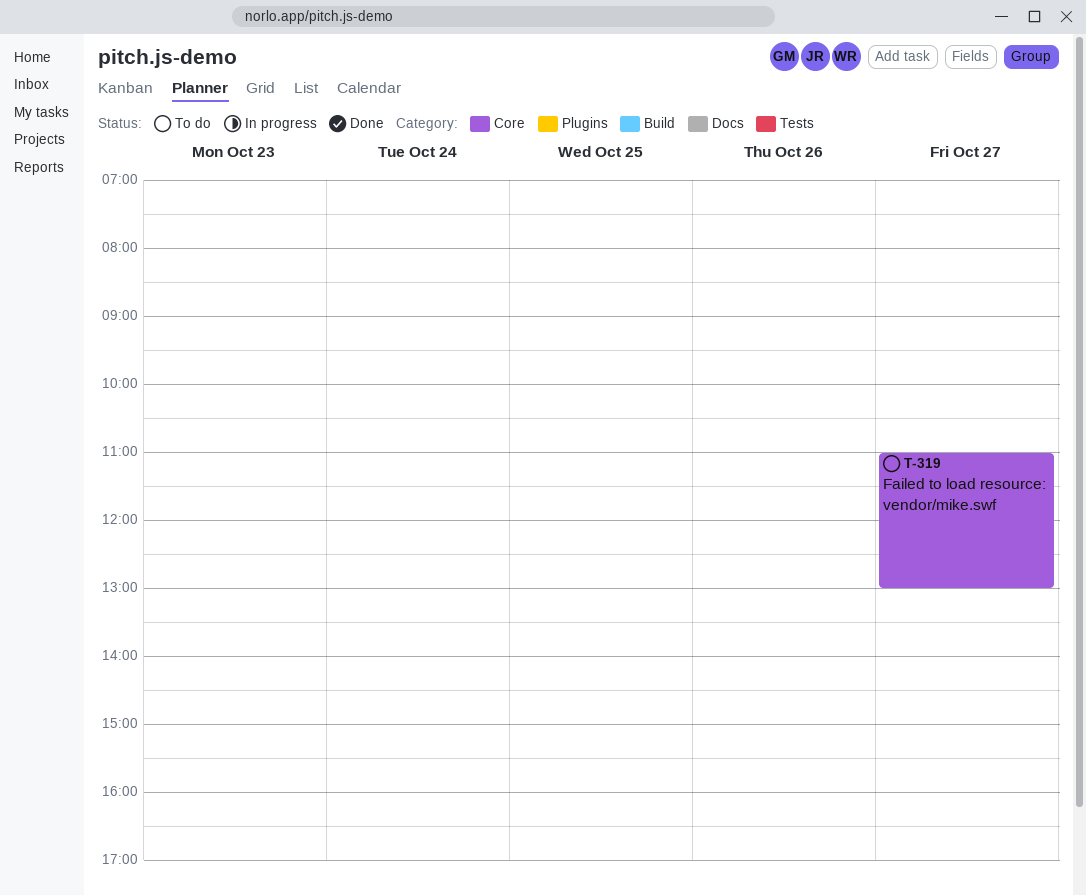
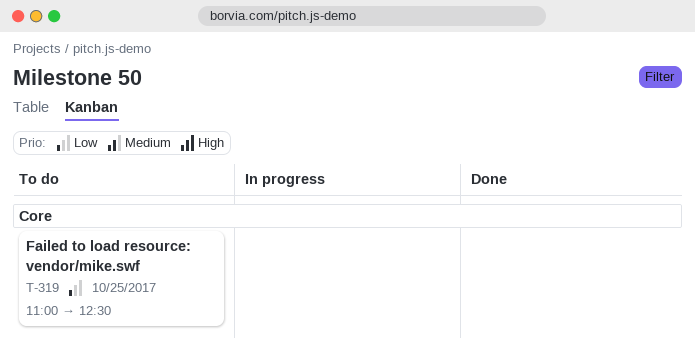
T-319, day: Oct 27 -> Oct 25
T-319, ends: 13:00 -> 12:30

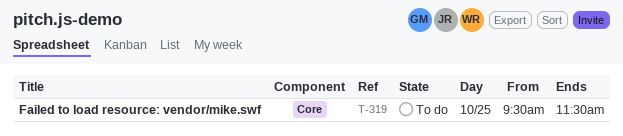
T-319, begins: 11:00 -> 09:30
T-319, ends: 12:30 -> 11:30

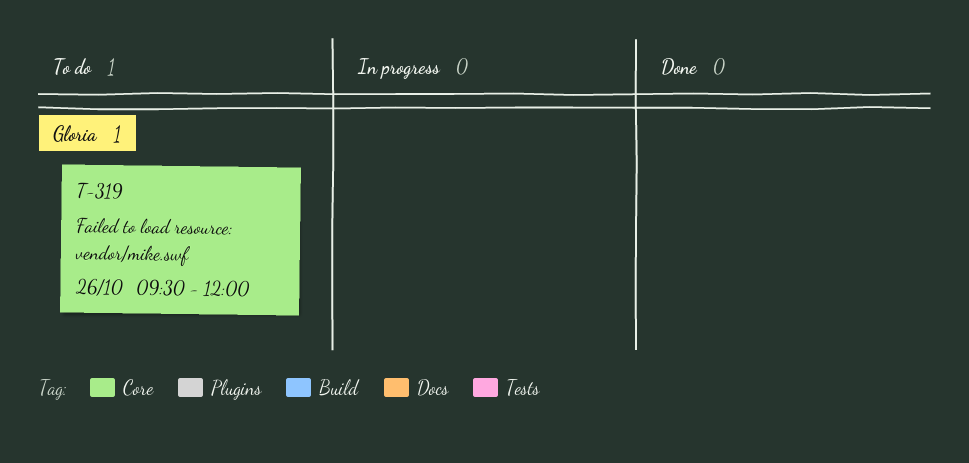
T-319, day: Oct 25 -> Oct 26
T-319, ends: 11:30 -> 12:00

